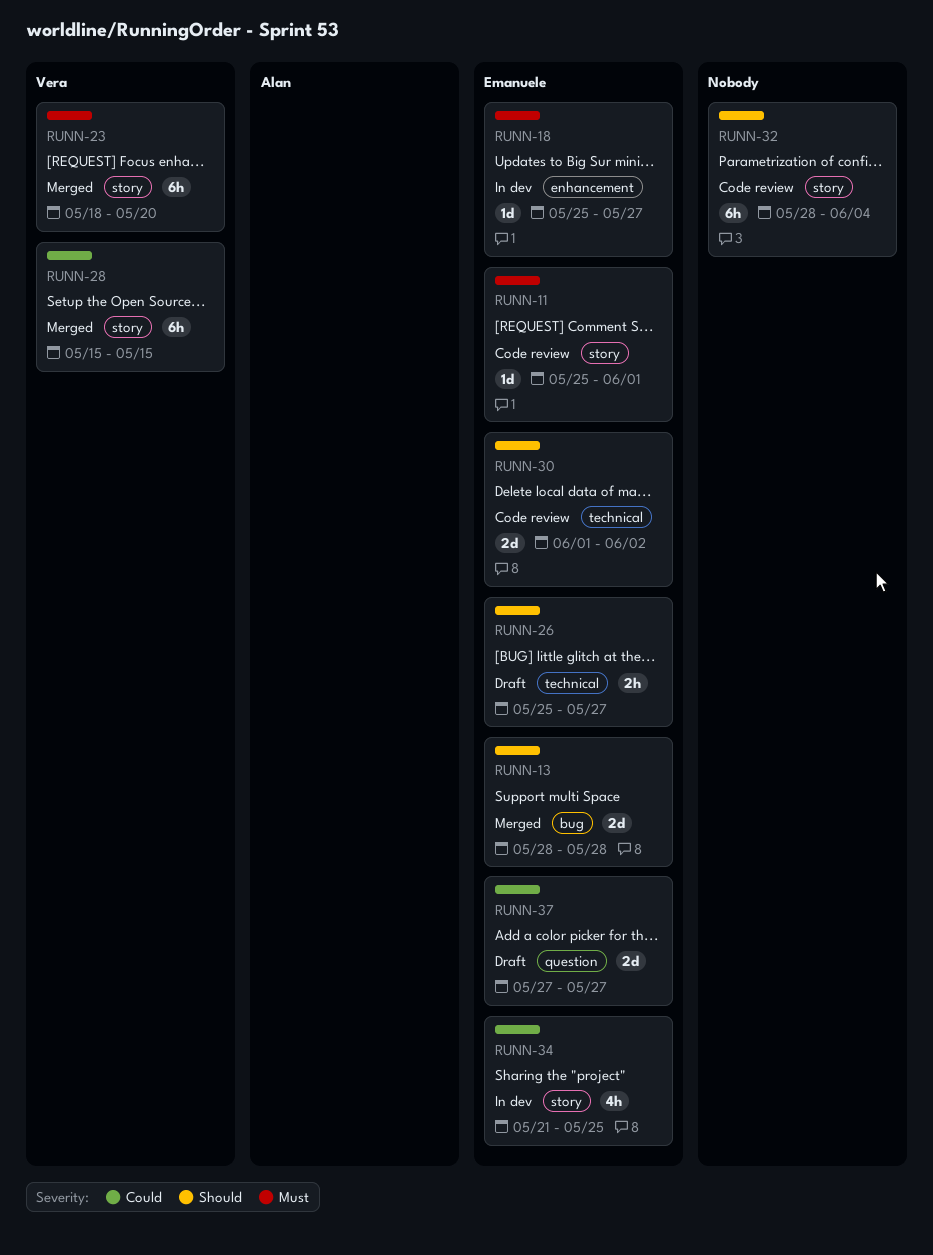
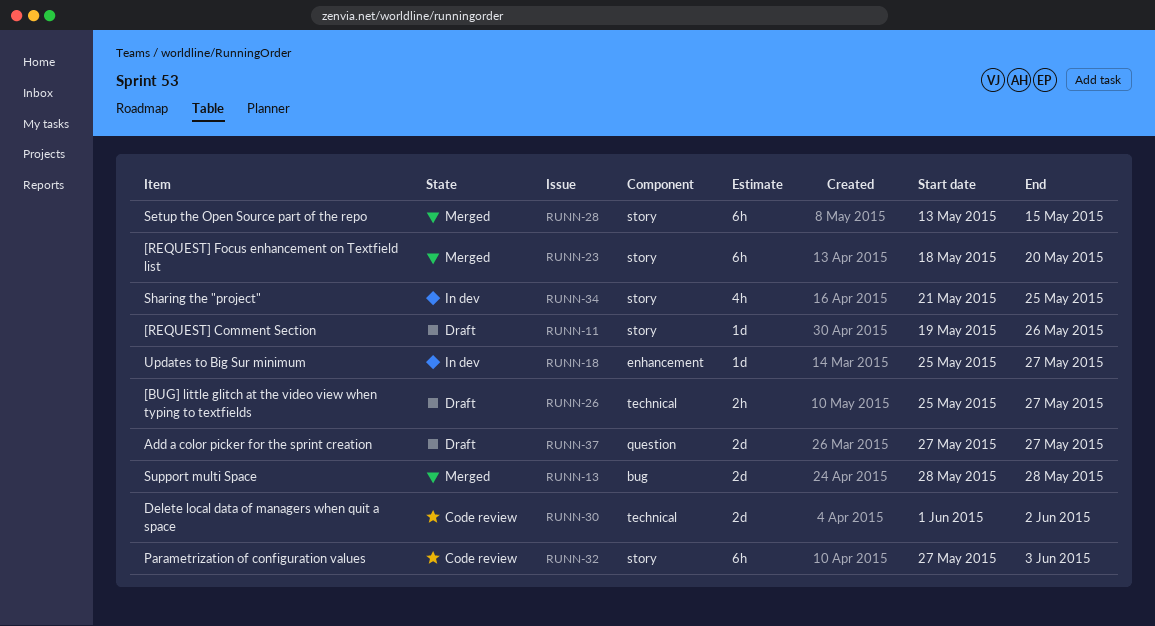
RUNN-11, status: Code review -> Draft
RUNN-11, start: May 25 -> May 19
RUNN-11, due: Jun 1 -> May 26
RUNN-28, start: May 15 -> May 13
RUNN-32, start: May 28 -> May 27
RUNN-32, due: Jun 4 -> Jun 3

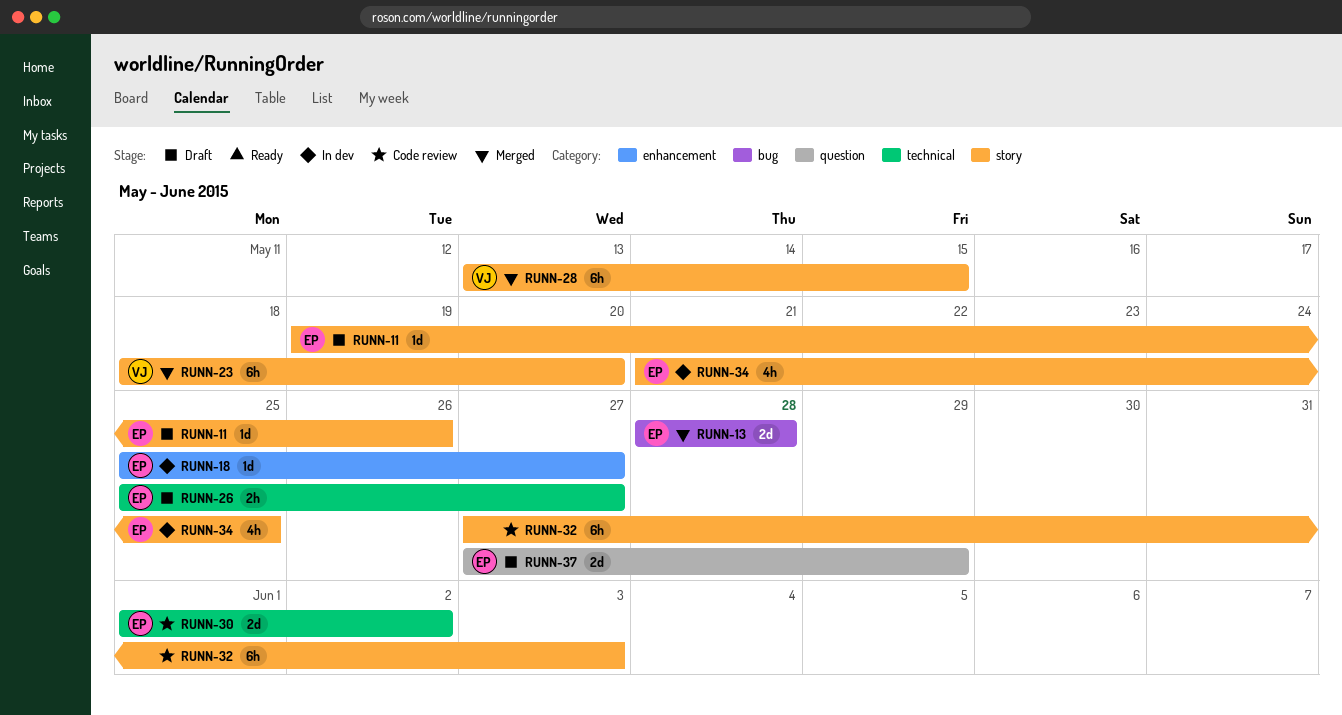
RUNN-37, due: May 27 -> May 29

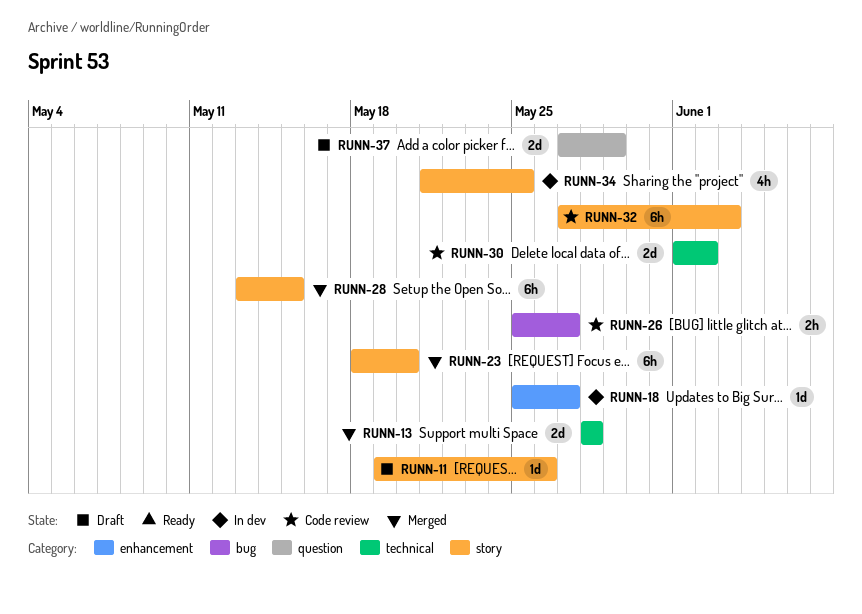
RUNN-13, label: bug -> technical
RUNN-26, status: Draft -> Code review
RUNN-26, label: technical -> bug

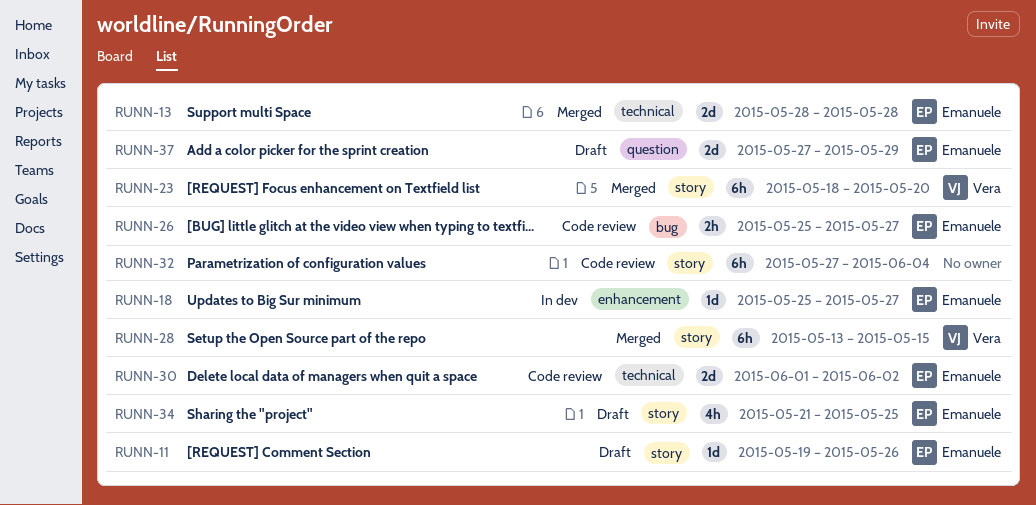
RUNN-32, due: Jun 3 -> Jun 4
RUNN-34, status: In dev -> Draft

